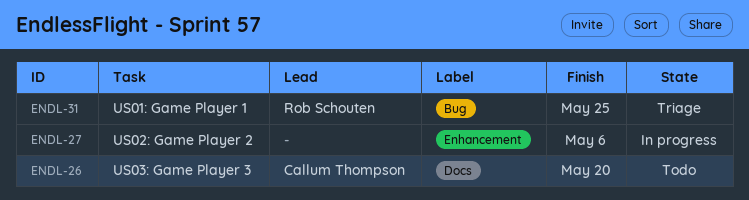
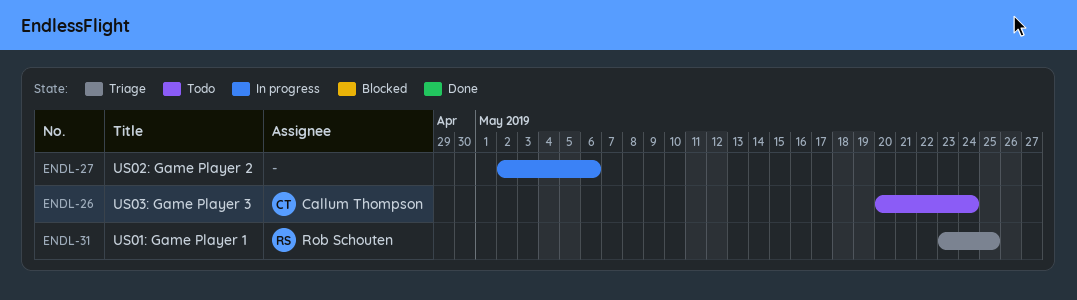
ENDL-26, due: May 20 -> May 24

